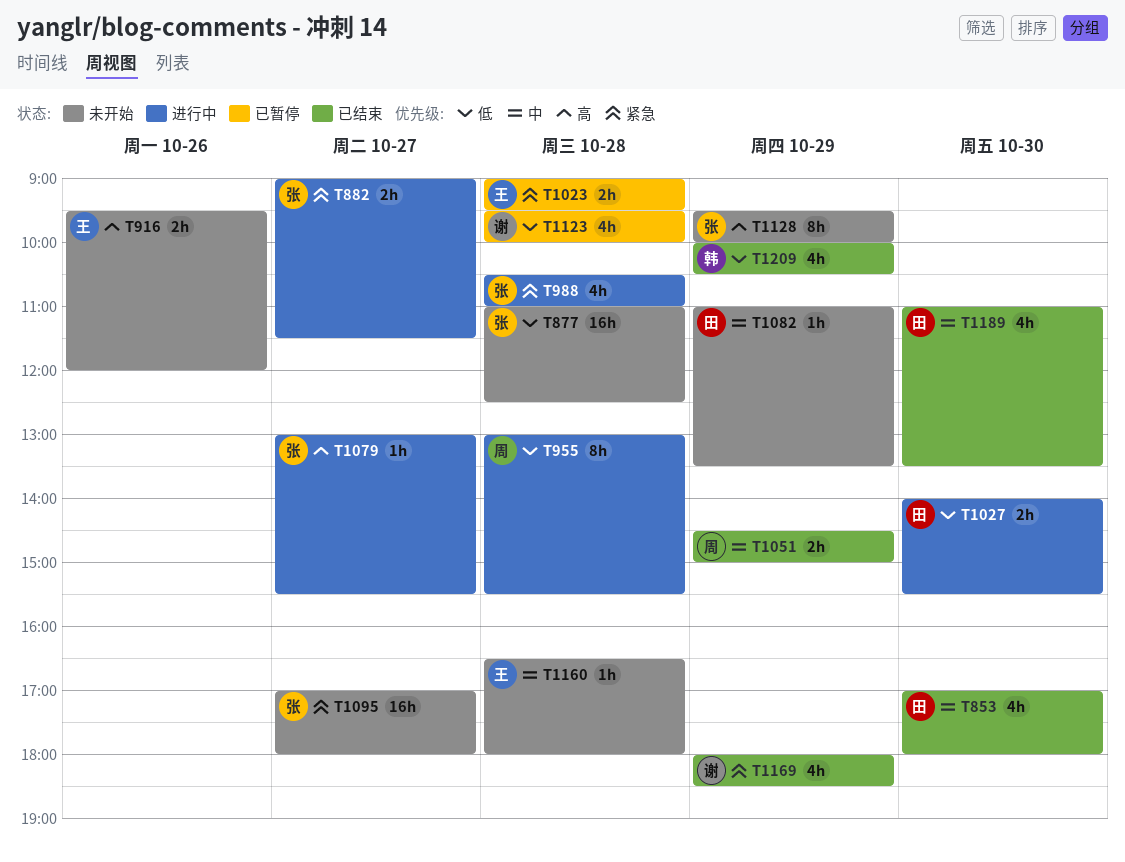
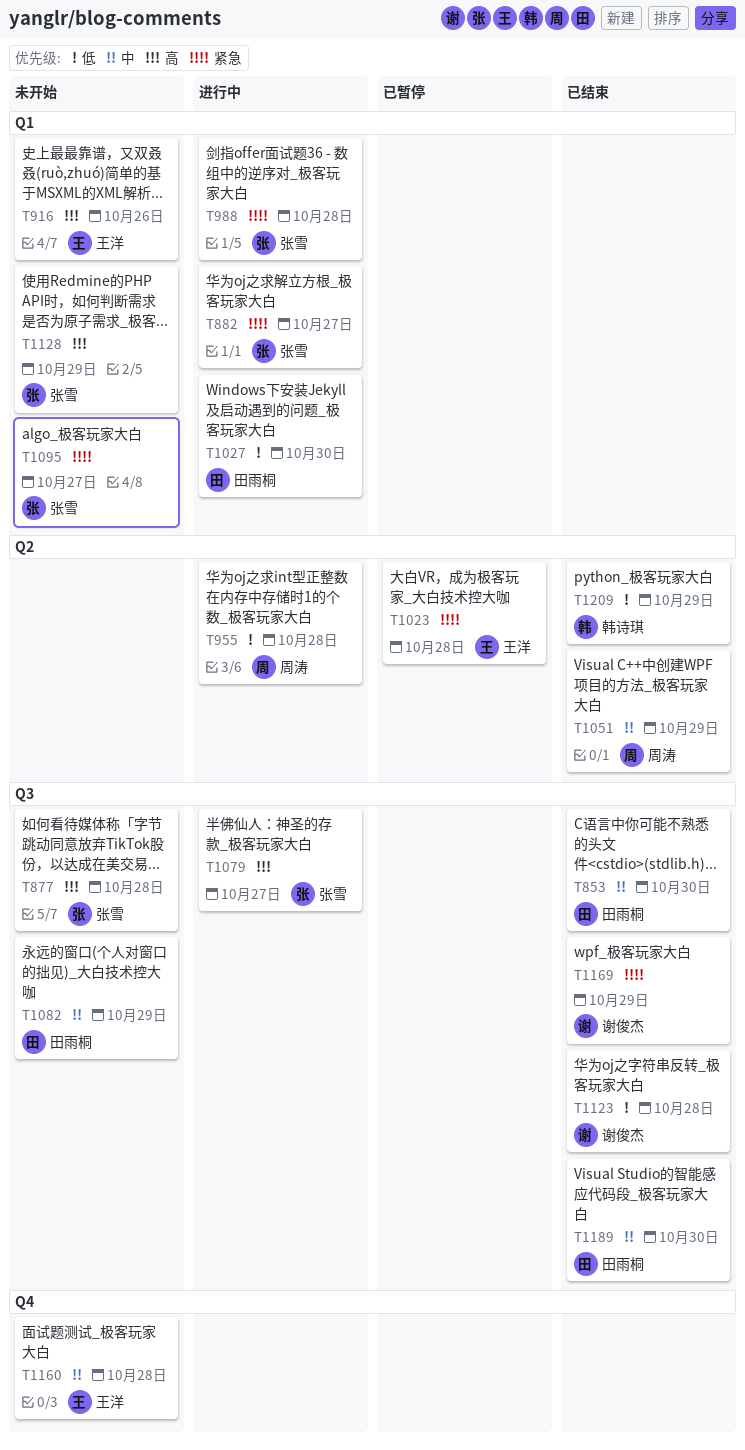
T877, priority: 低 -> 高
T1123, status: 已暂停 -> 已结束

